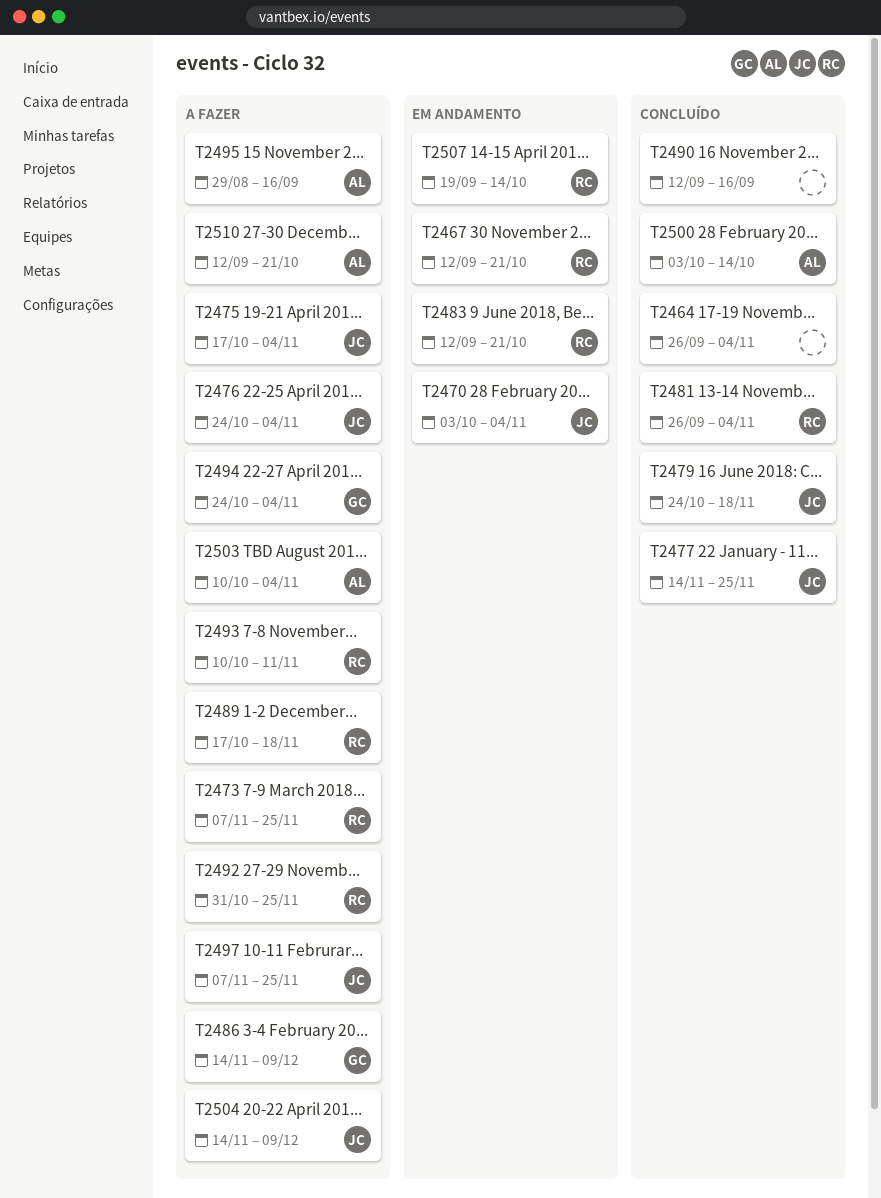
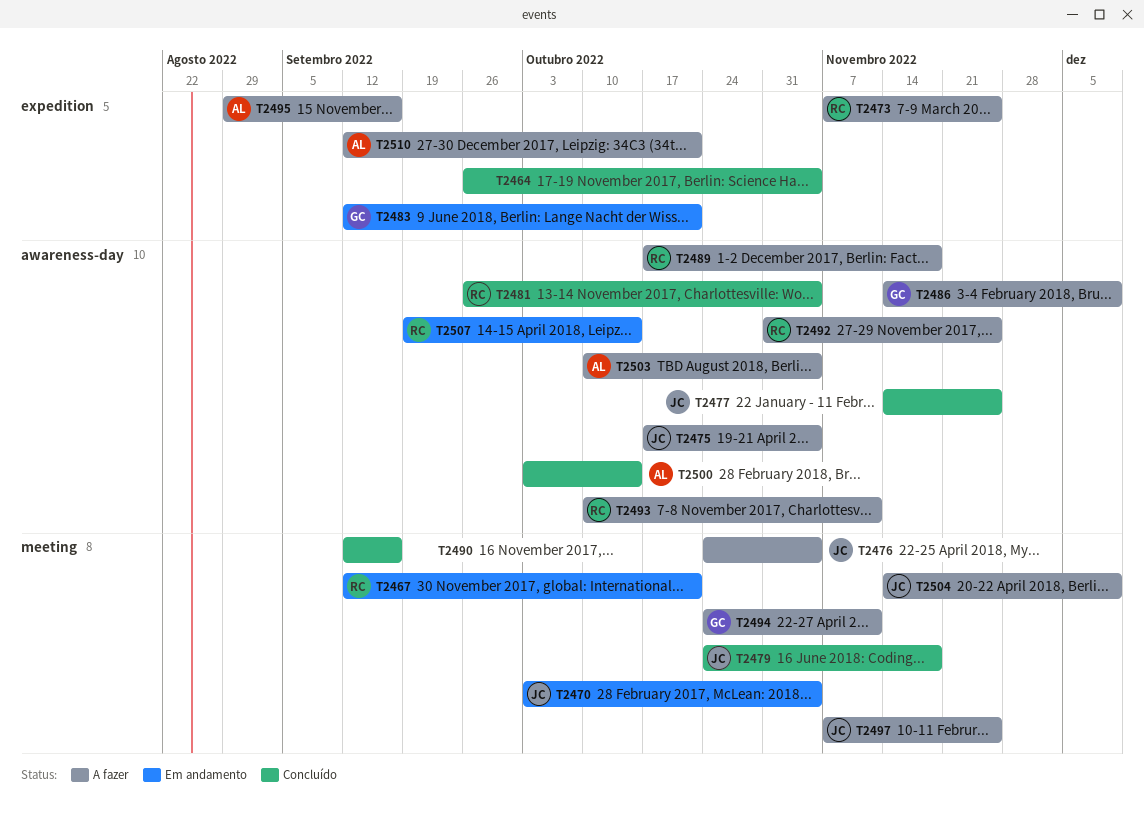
T2483, owner: RC -> GC
T2494, due: Nov 4 -> Nov 11

